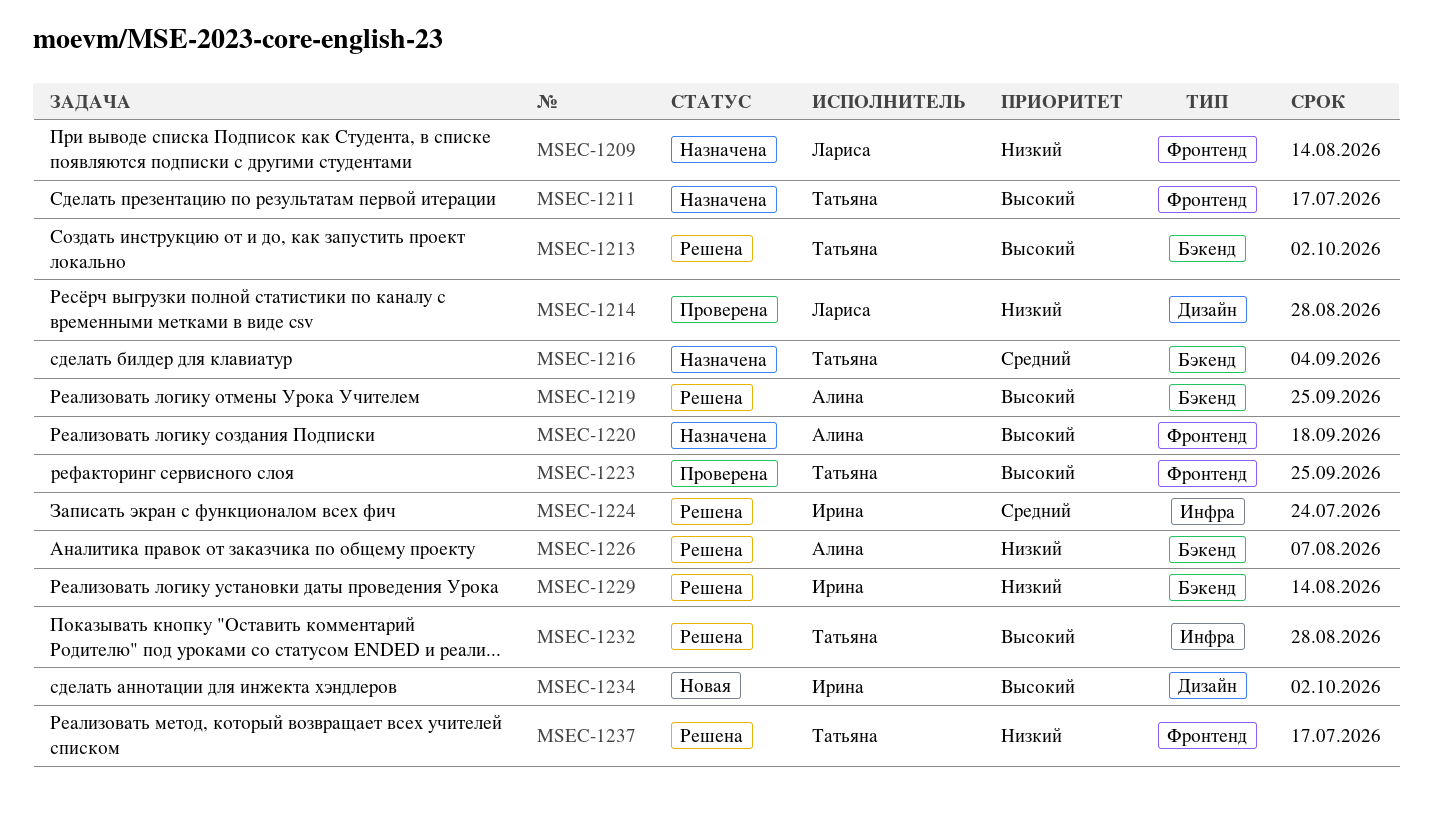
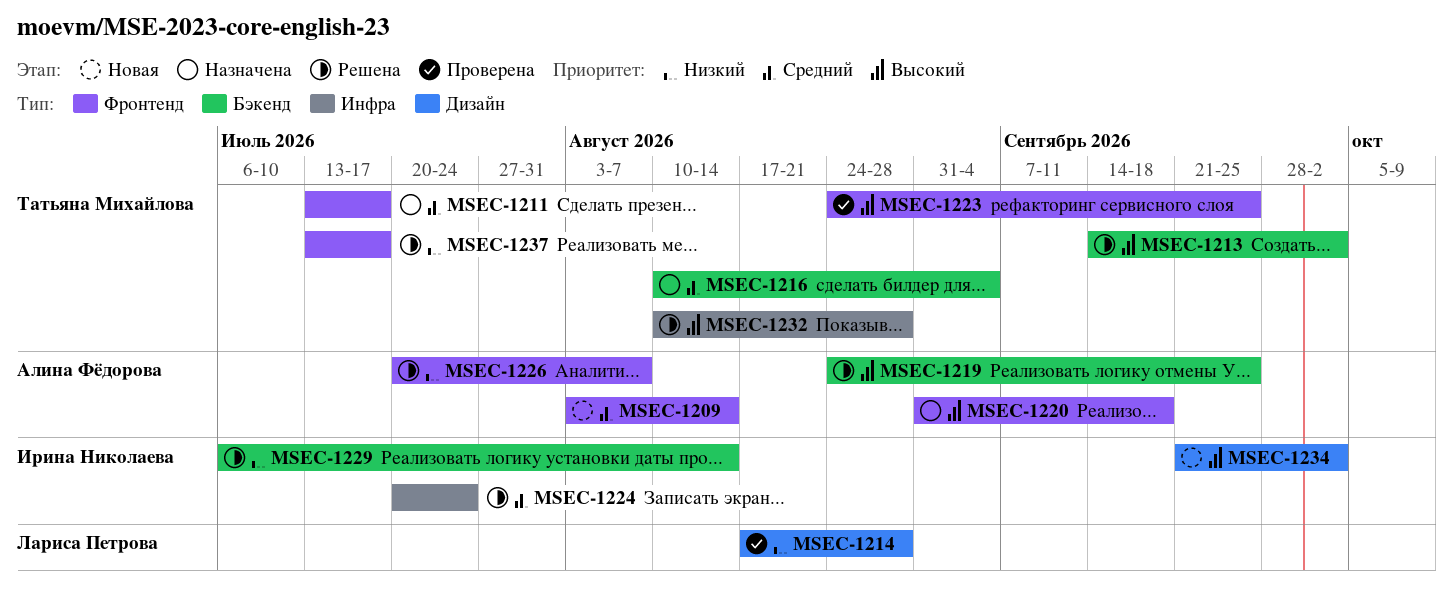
MSEC-1209, status: Назначена -> Новая
MSEC-1209, owner: Лариса Петрова -> Алина Фёдорова
MSEC-1209, priority: Низкий -> Средний
MSEC-1211, priority: Высокий -> Средний
MSEC-1226, label: Бэкенд -> Фронтенд

